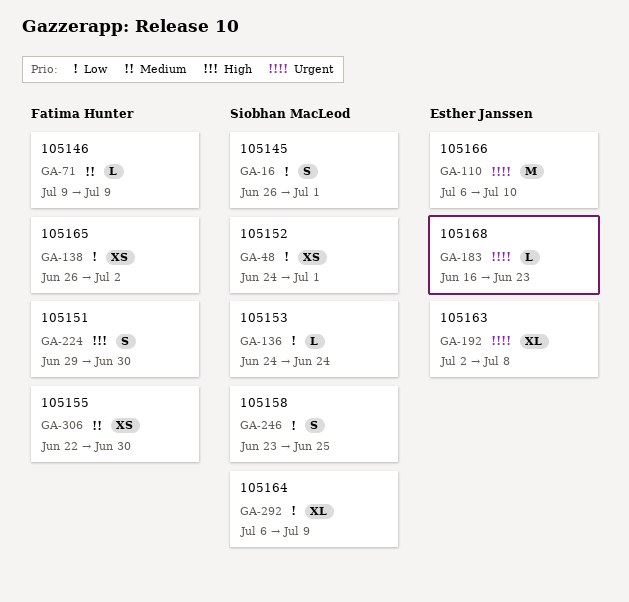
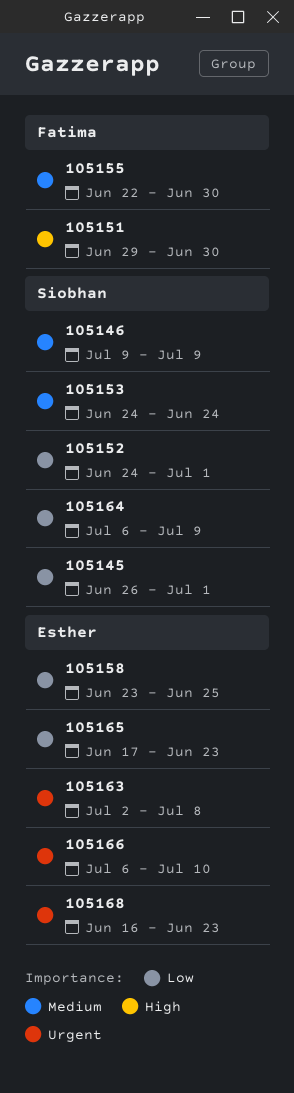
105146, owner: Fatima Hunter -> Siobhan MacLeod
105153, priority: Low -> Medium
105158, owner: Siobhan MacLeod -> Esther Janssen
105165, owner: Fatima Hunter -> Esther Janssen
105165, start: Jun 26 -> Jun 17
105165, due: Jul 2 -> Jun 23

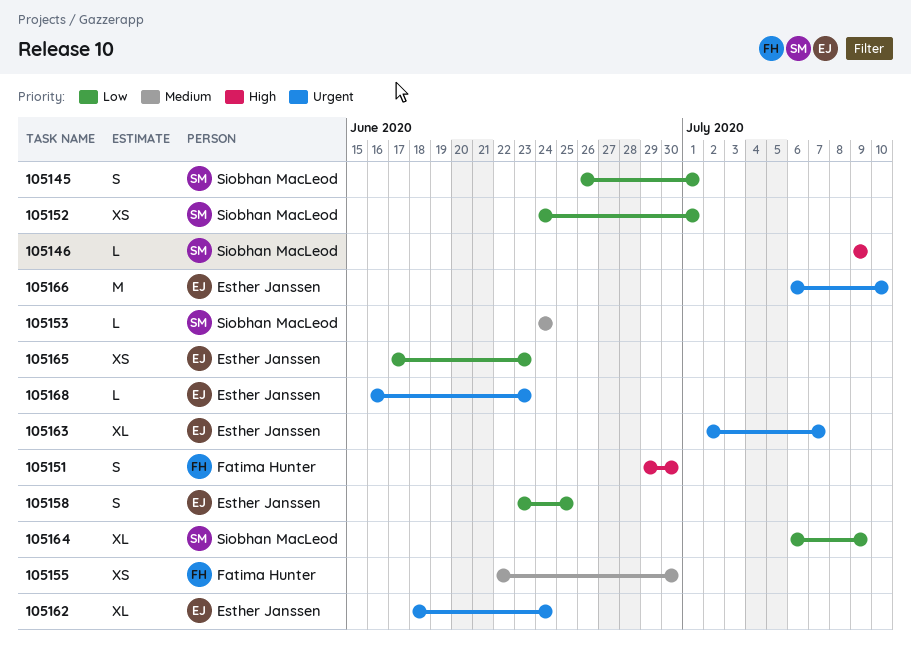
105146, priority: Medium -> High
105162: none -> present
105163, due: Jul 8 -> Jul 7

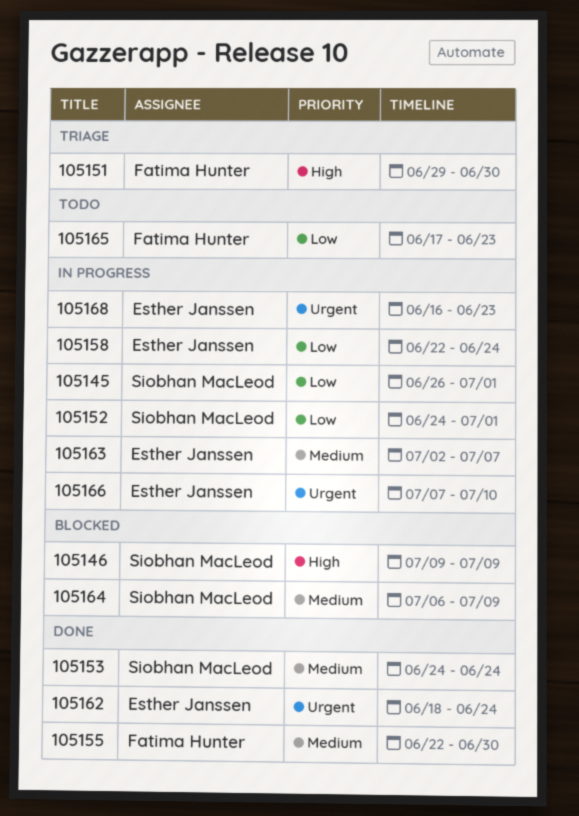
105158, start: Jun 23 -> Jun 22
105158, due: Jun 25 -> Jun 24
105163, priority: Urgent -> Medium
105164, priority: Low -> Medium
105165, owner: Esther Janssen -> Fatima Hunter
105166, start: Jul 6 -> Jul 7

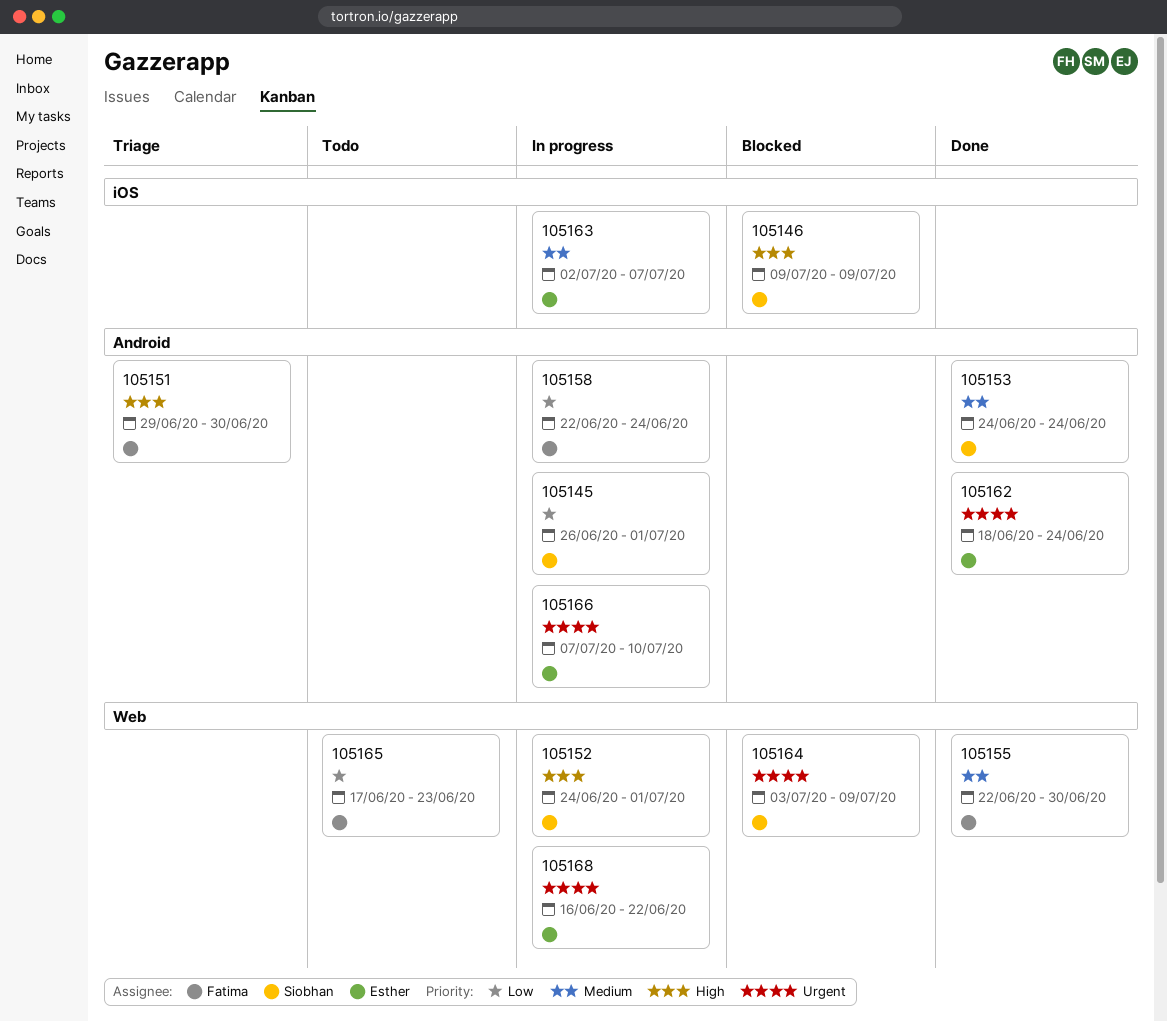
105152, priority: Low -> High
105158, owner: Esther Janssen -> Fatima Hunter
105164, priority: Medium -> Urgent
105164, start: Jul 6 -> Jul 3
105168, due: Jun 23 -> Jun 22

